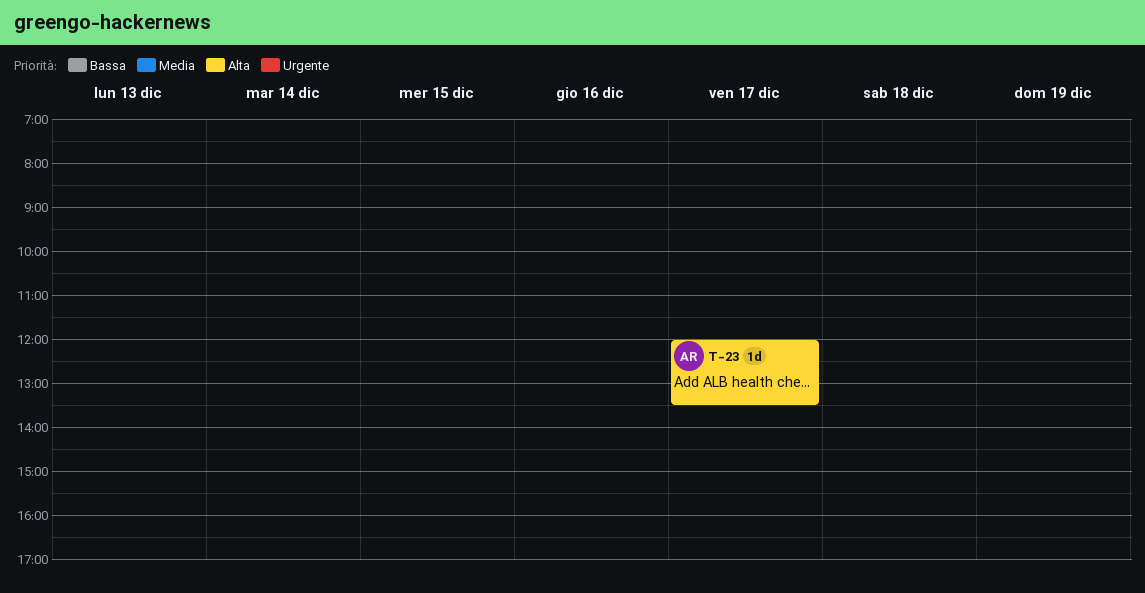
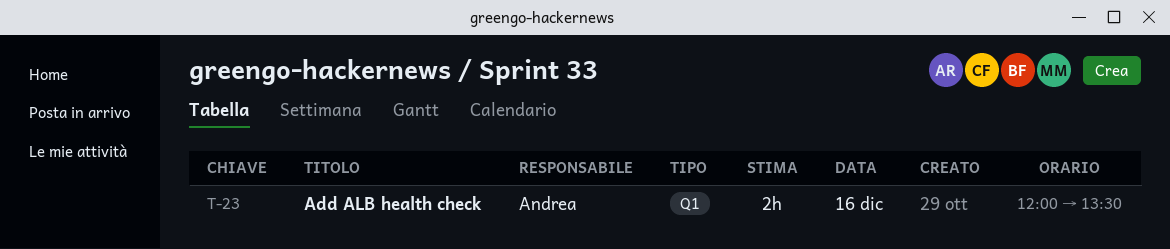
T-23, estimate: 1d -> 2h
T-23, day: Dec 17 -> Dec 16

